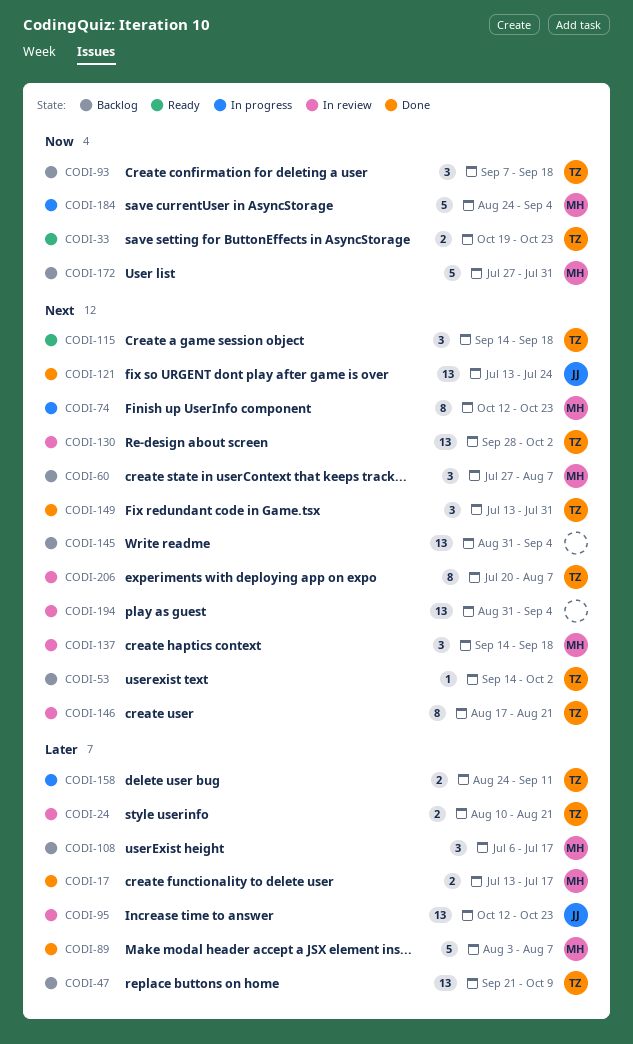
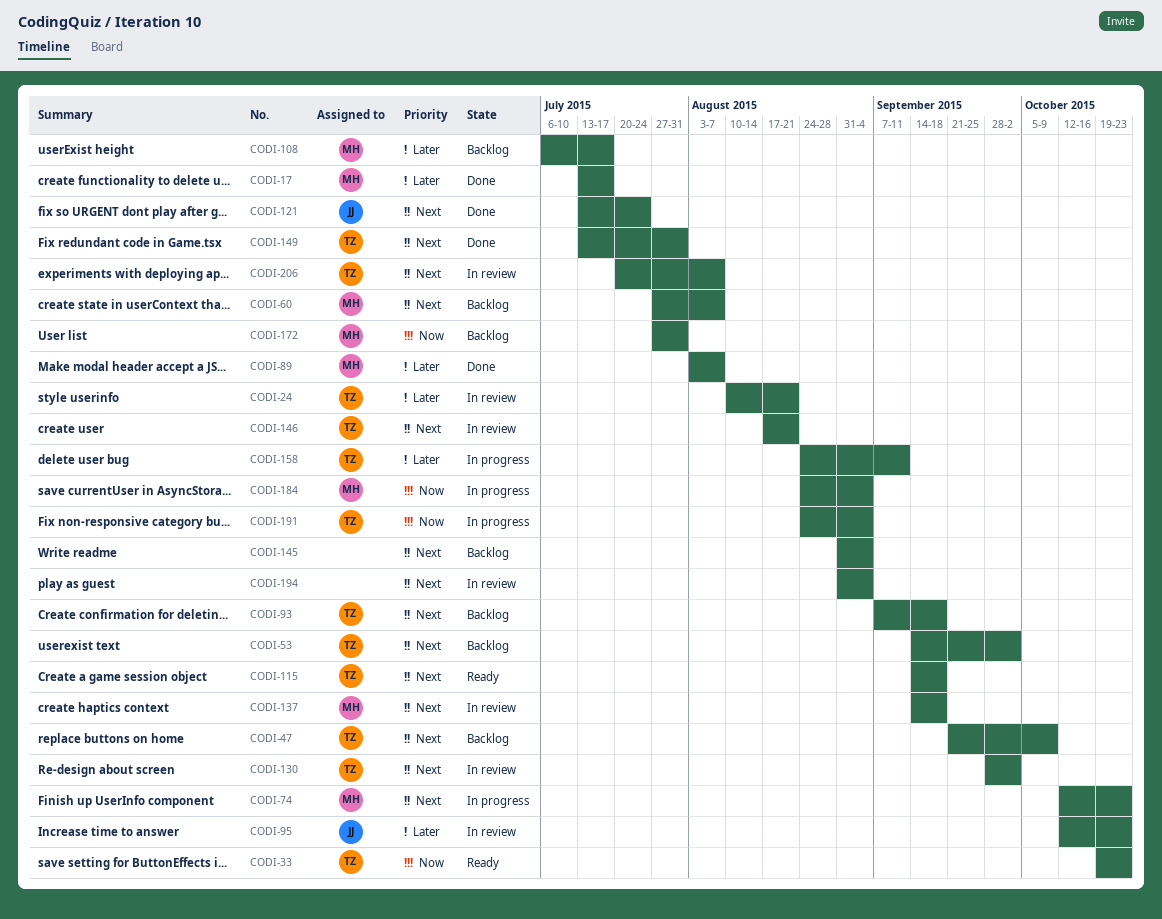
CODI-47, priority: Later -> Next
CODI-93, priority: Now -> Next
CODI-191: none -> present

